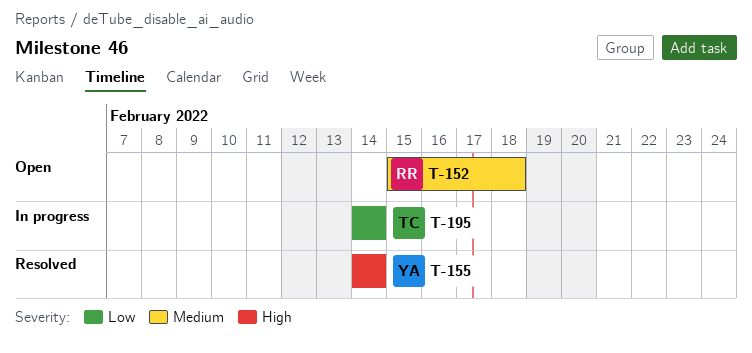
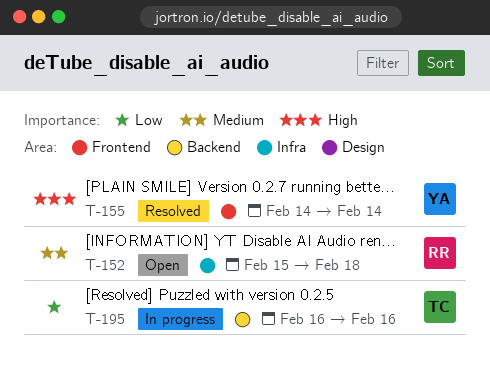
T-195, start: Feb 14 -> Feb 16
T-195, due: Feb 14 -> Feb 16

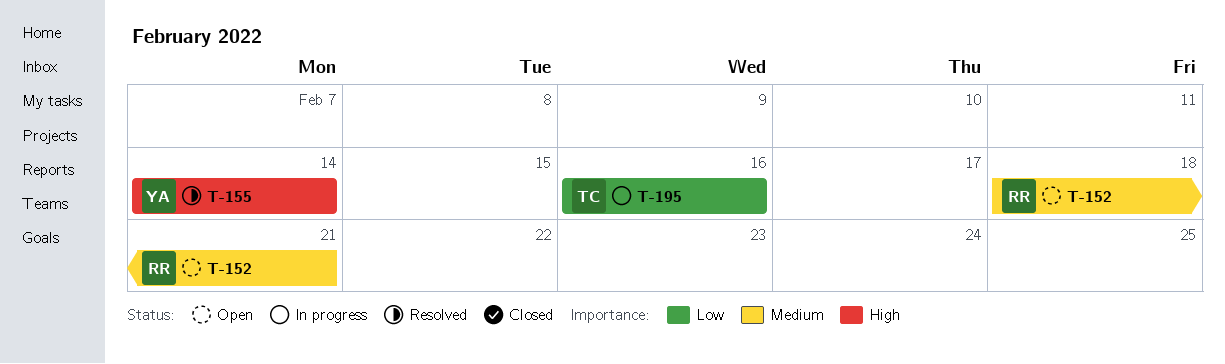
T-152, start: Feb 15 -> Feb 18
T-152, due: Feb 18 -> Feb 21

